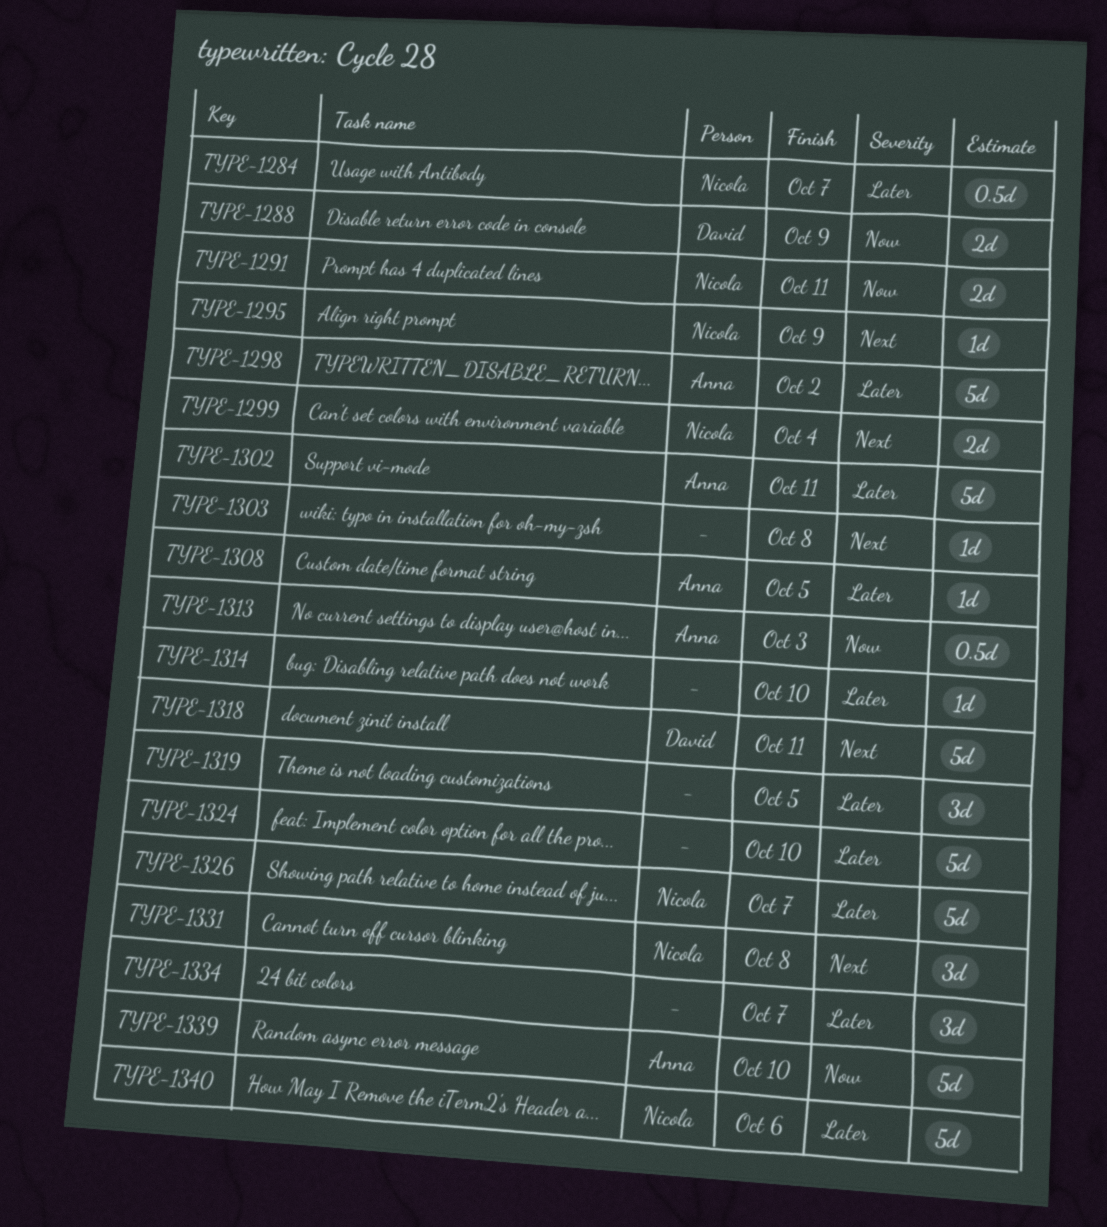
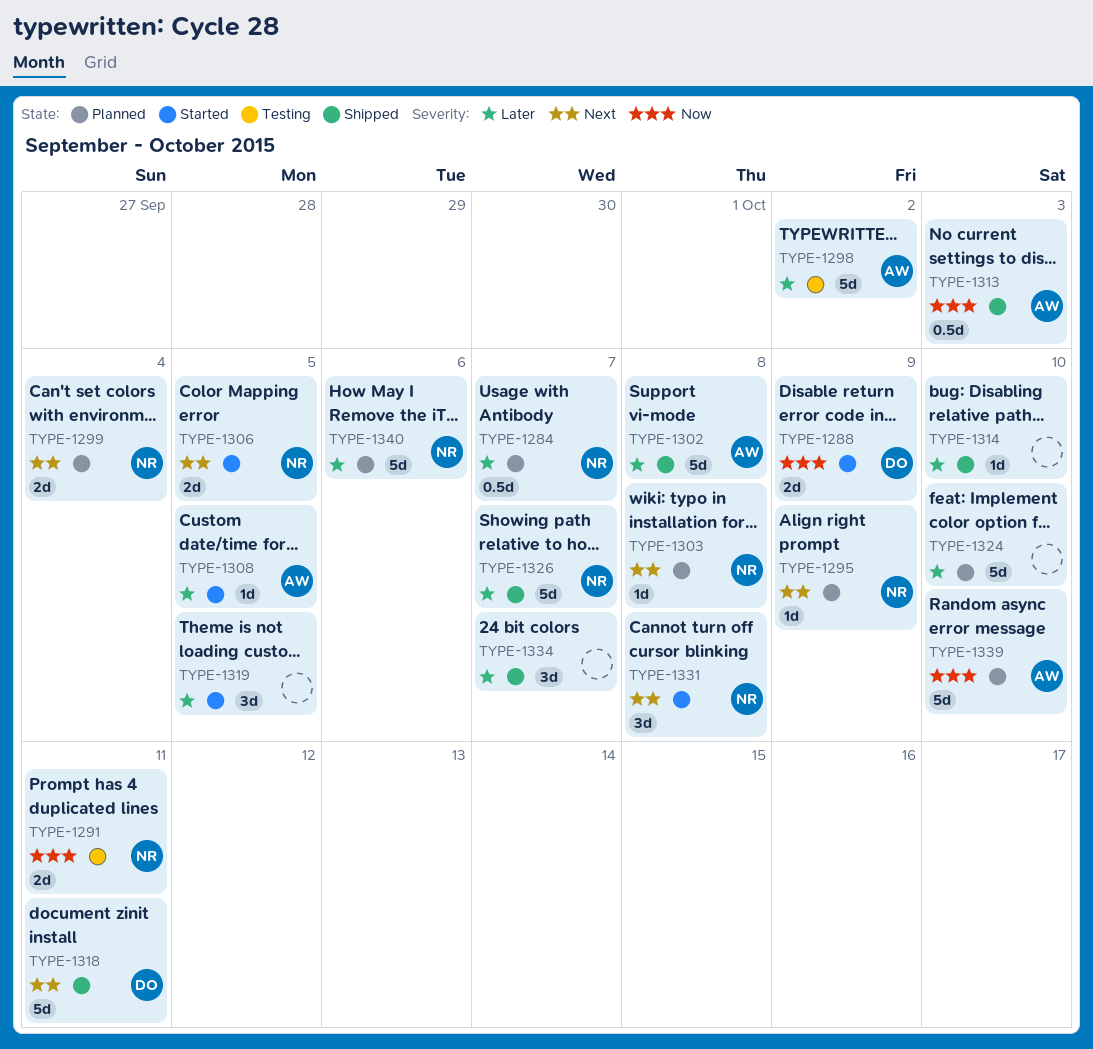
TYPE-1302, due: Oct 11 -> Oct 8
TYPE-1303, owner: none -> Nicola
TYPE-1306: none -> present

